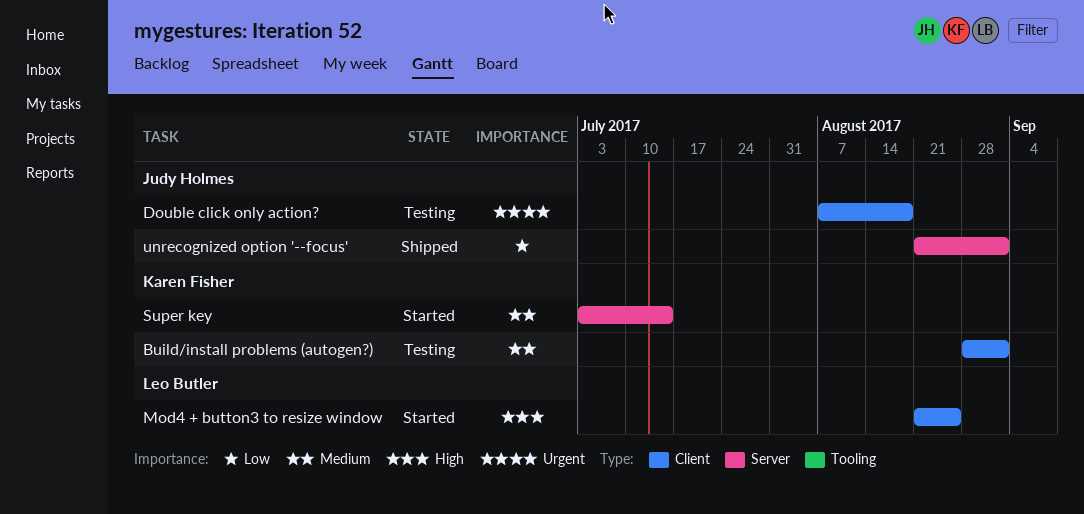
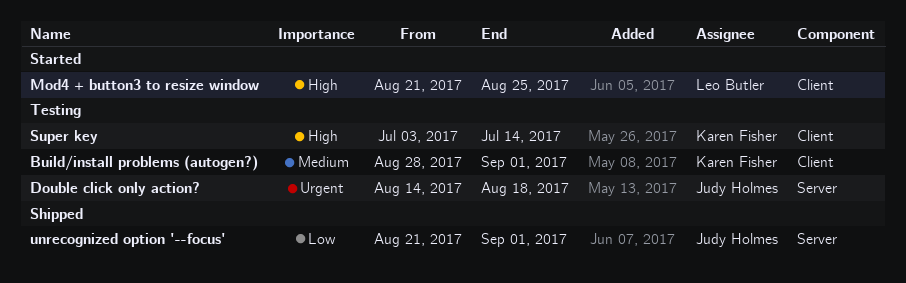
Double click only action?, label: Client -> Server
Double click only action?, start: Aug 7 -> Aug 14
Super key, status: Started -> Testing
Super key, priority: Medium -> High
Super key, label: Server -> Client

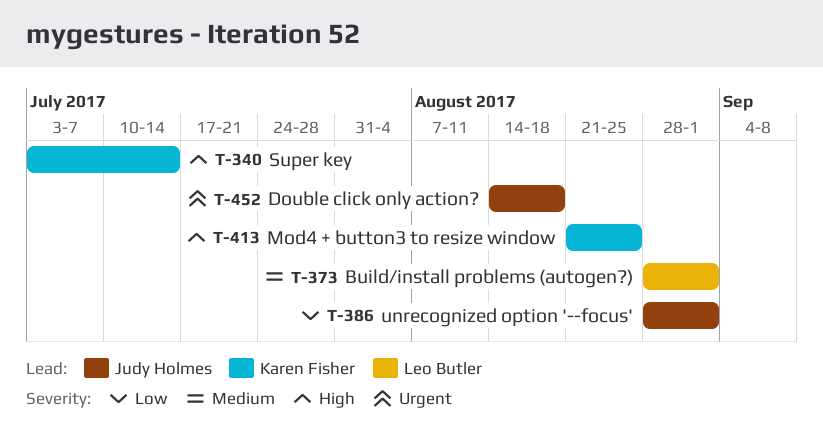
Build/install problems (autogen?), owner: Karen Fisher -> Leo Butler
Mod4 + button3 to resize window, owner: Leo Butler -> Karen Fisher
unrecognized option '--focus', start: Aug 21 -> Aug 28

